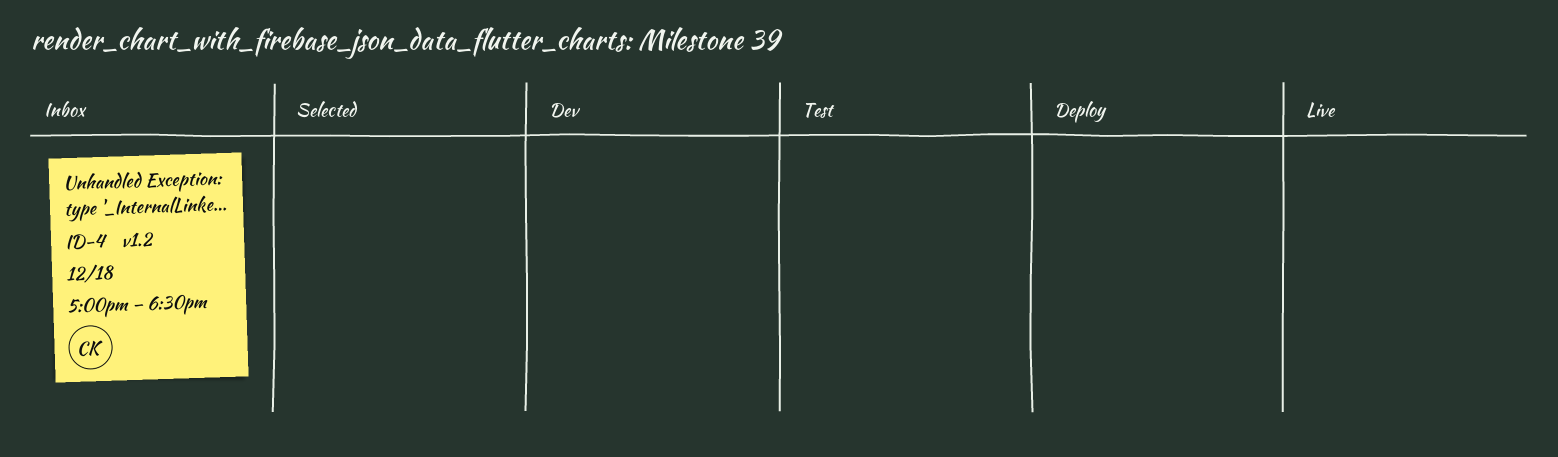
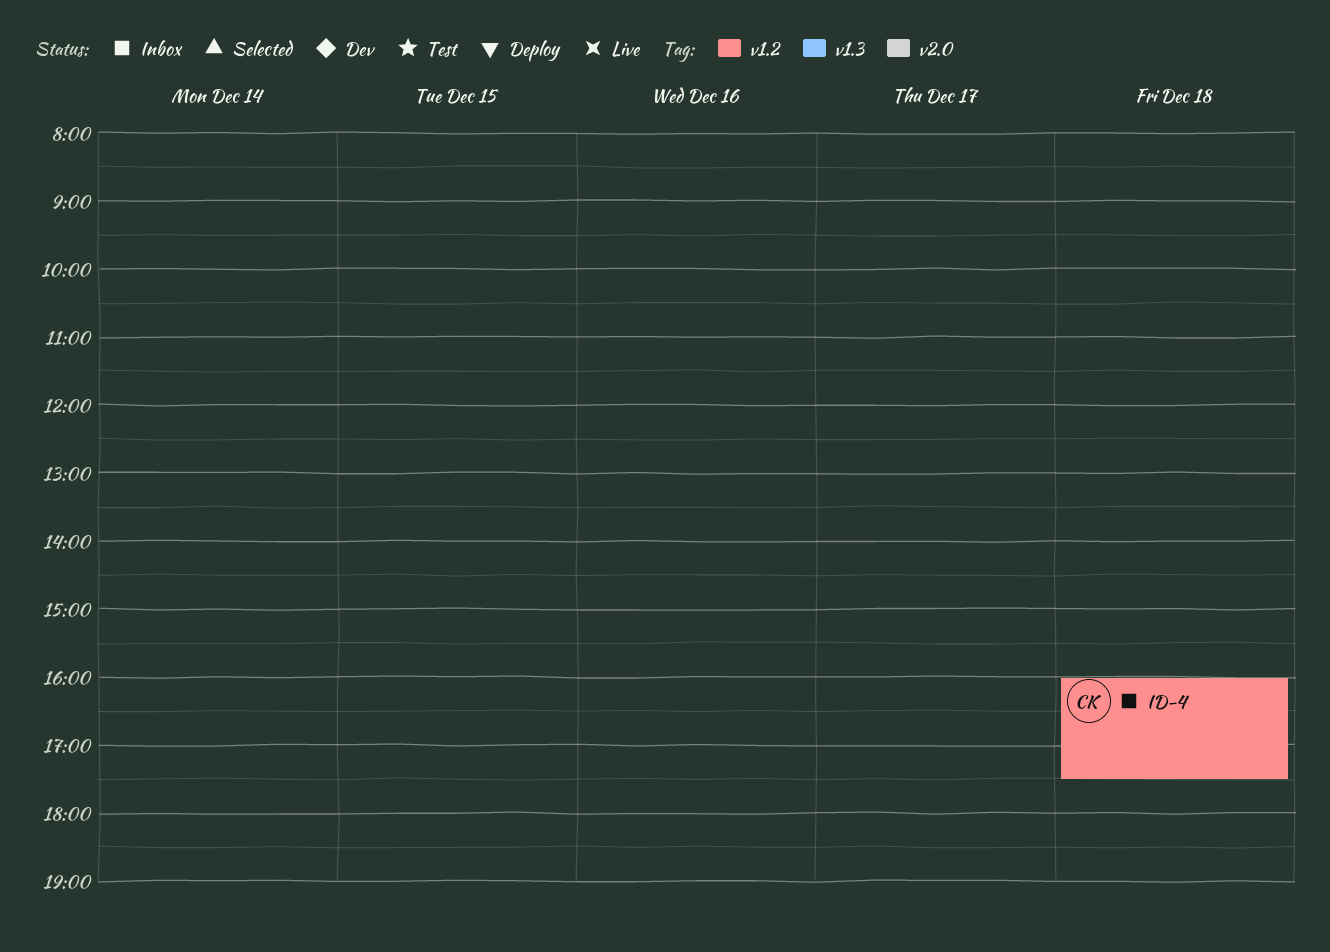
ID-4, begins: 17:00 -> 16:00
ID-4, ends: 18:30 -> 17:30

